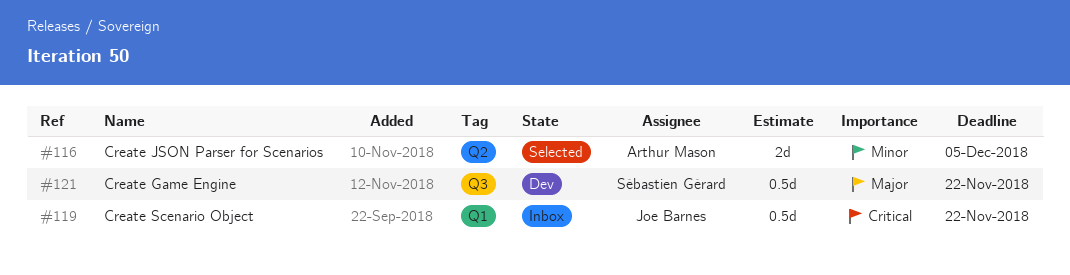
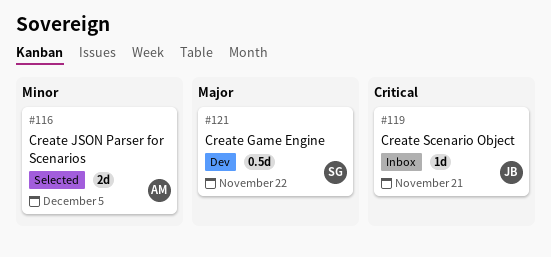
#119, estimate: 0.5d -> 1d
#119, due: Nov 22 -> Nov 21

